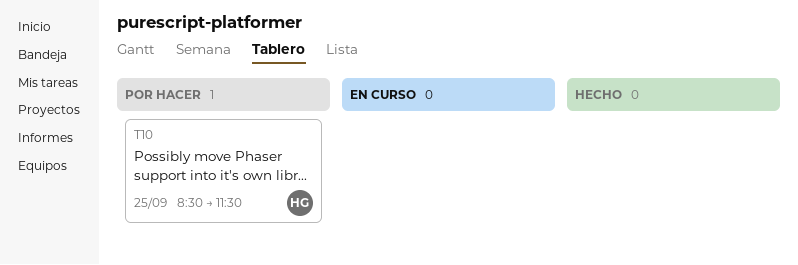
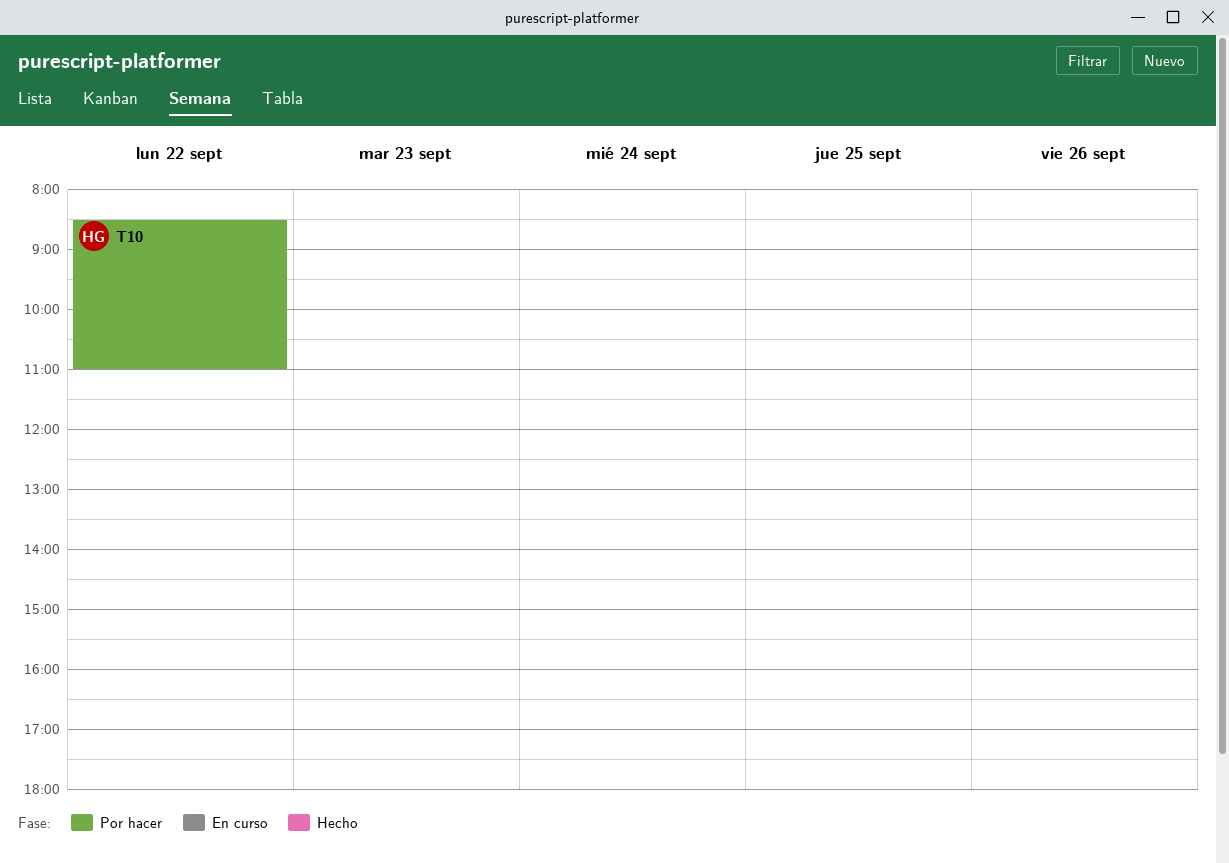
T10, day: Sep 25 -> Sep 22
T10, ends: 11:30 -> 11:00

